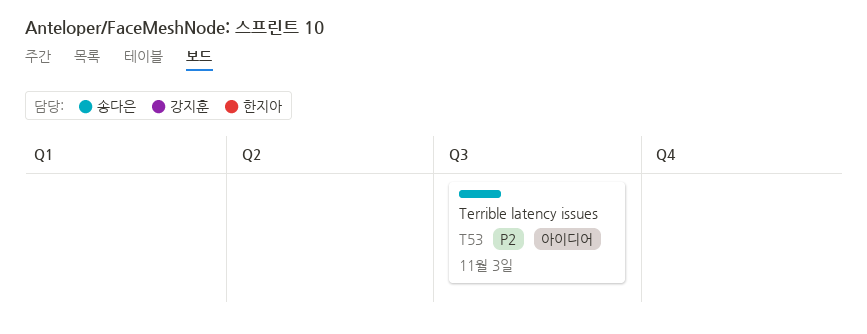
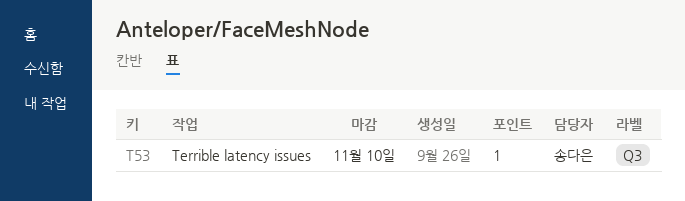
T53, due: Nov 3 -> Nov 10

